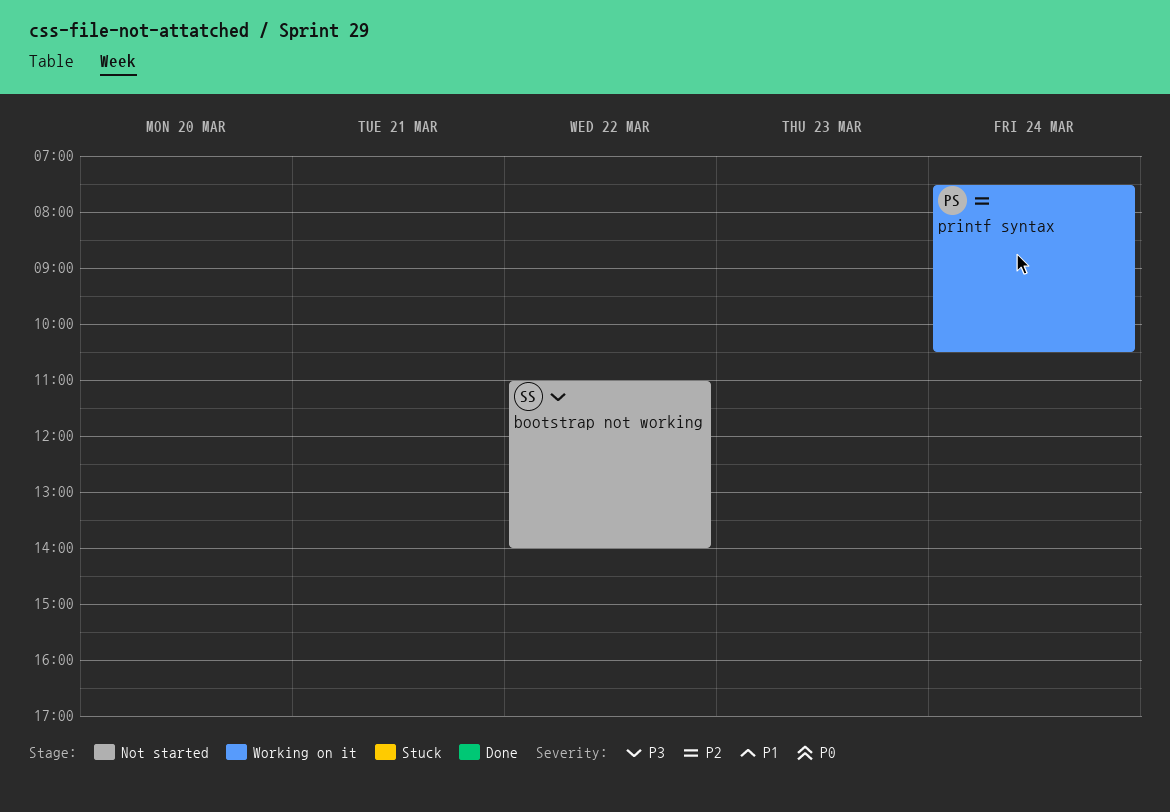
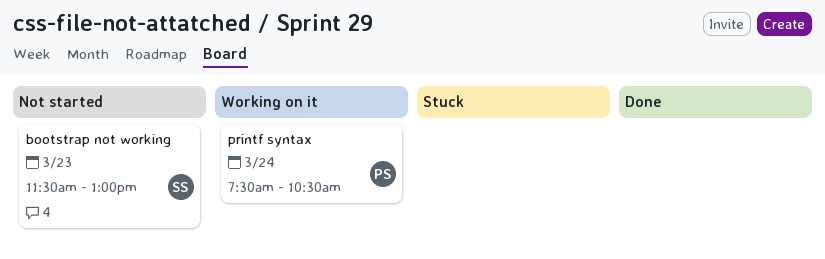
bootstrap not working, day: Mar 22 -> Mar 23
bootstrap not working, begins: 11:00 -> 11:30
bootstrap not working, ends: 14:00 -> 13:00

